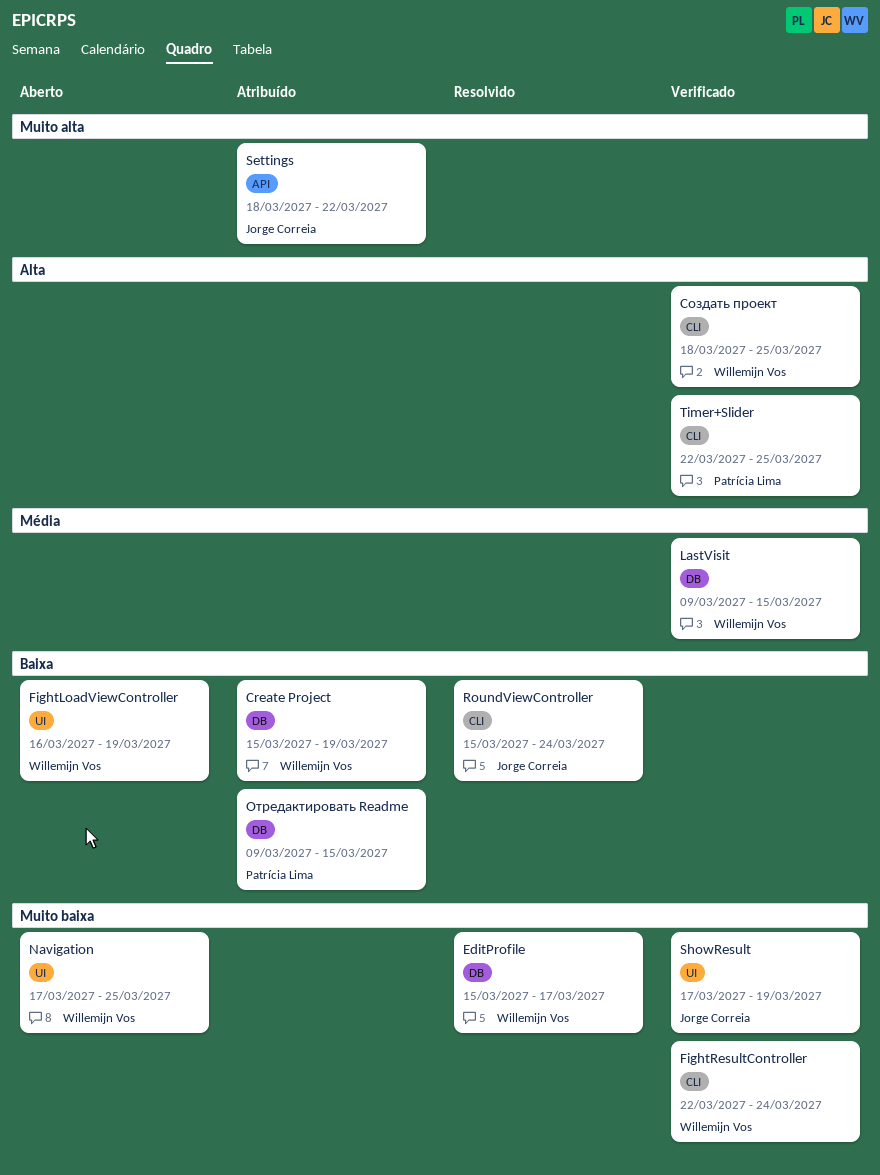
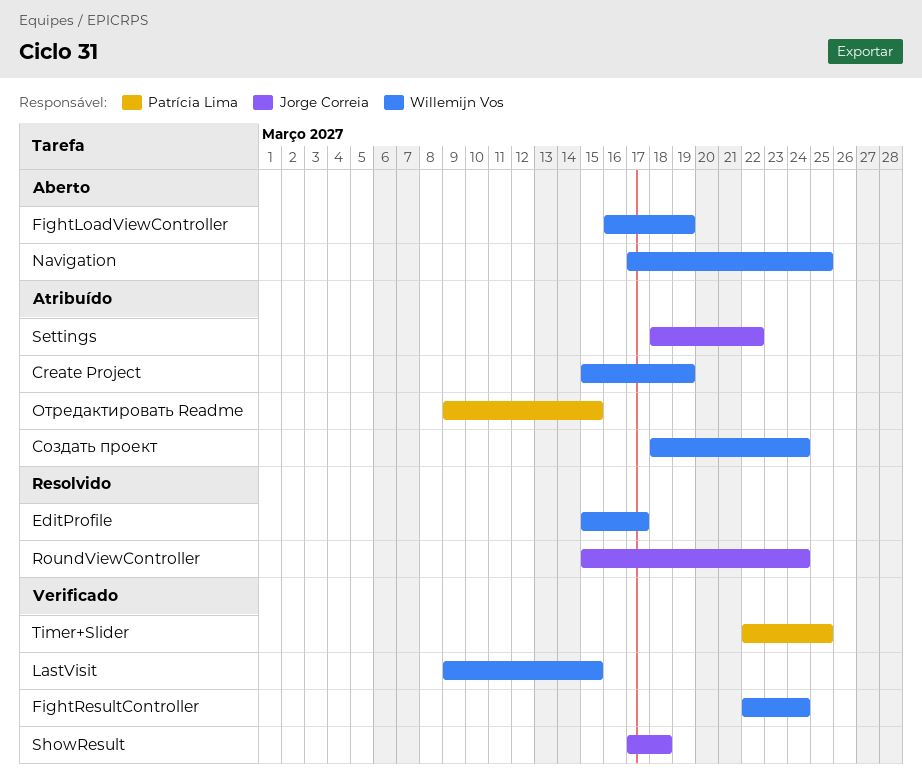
ShowResult, due: Mar 19 -> Mar 18
Создать проект, status: Verificado -> Atribuído
Создать проект, due: Mar 25 -> Mar 24

